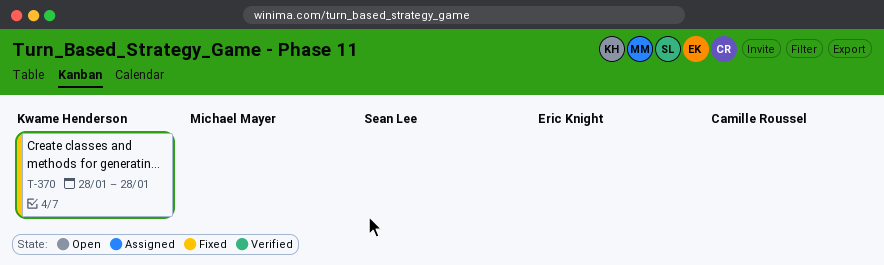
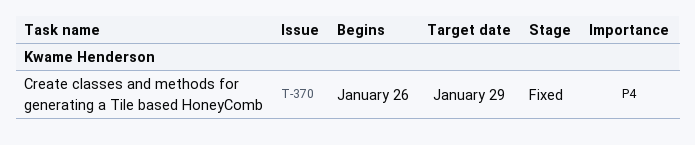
T-370, start: Jan 28 -> Jan 26
T-370, due: Jan 28 -> Jan 29

